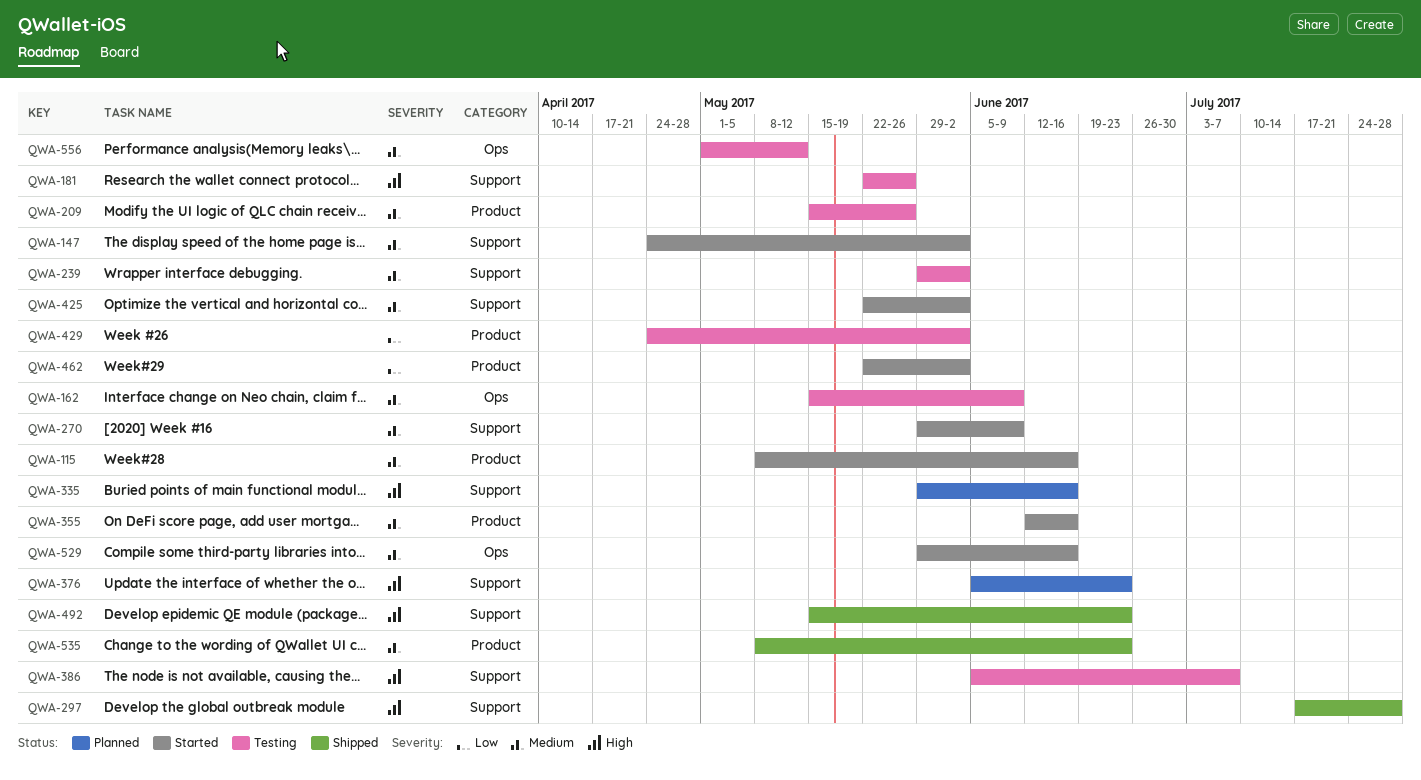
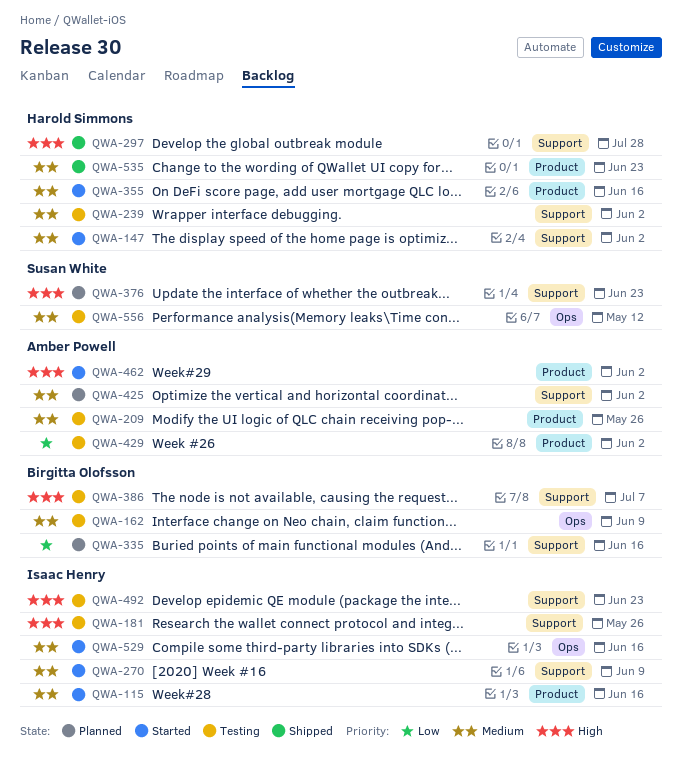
QWA-335, priority: High -> Low
QWA-425, status: Started -> Planned
QWA-462, priority: Low -> High
QWA-492, status: Shipped -> Testing

